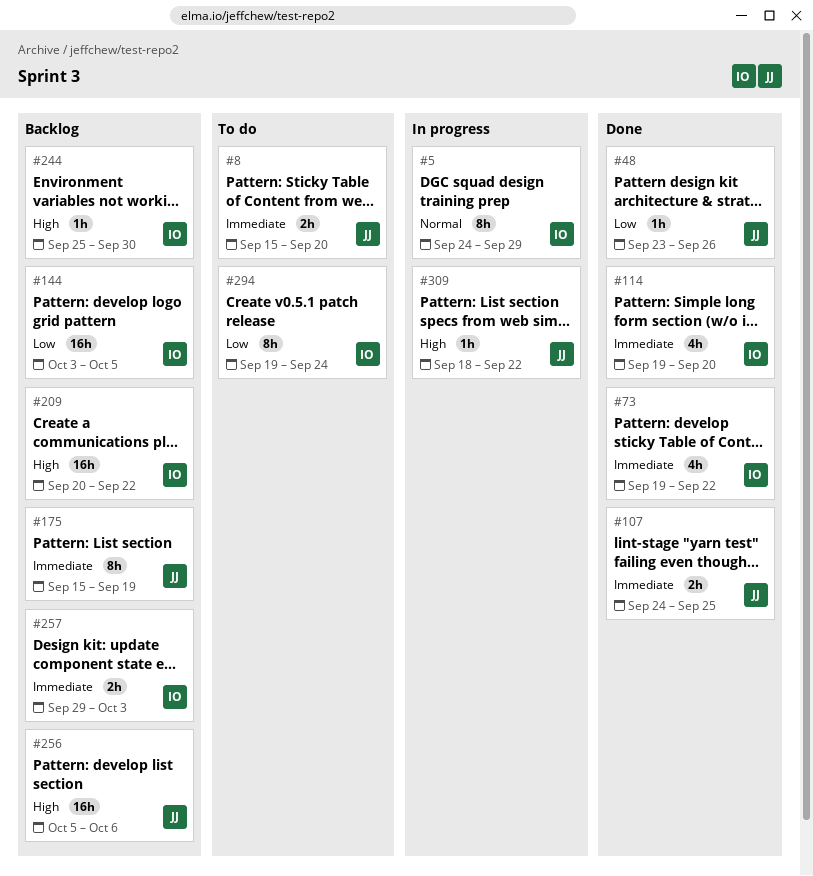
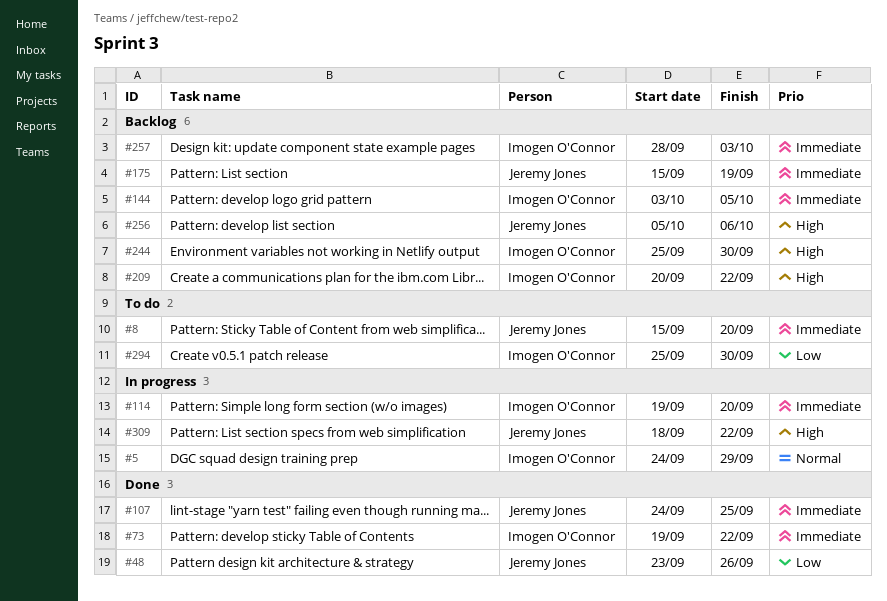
#114, status: Done -> In progress
#144, priority: Low -> Immediate
#257, start: Sep 29 -> Sep 28
#294, start: Sep 19 -> Sep 25
#294, due: Sep 24 -> Sep 30

